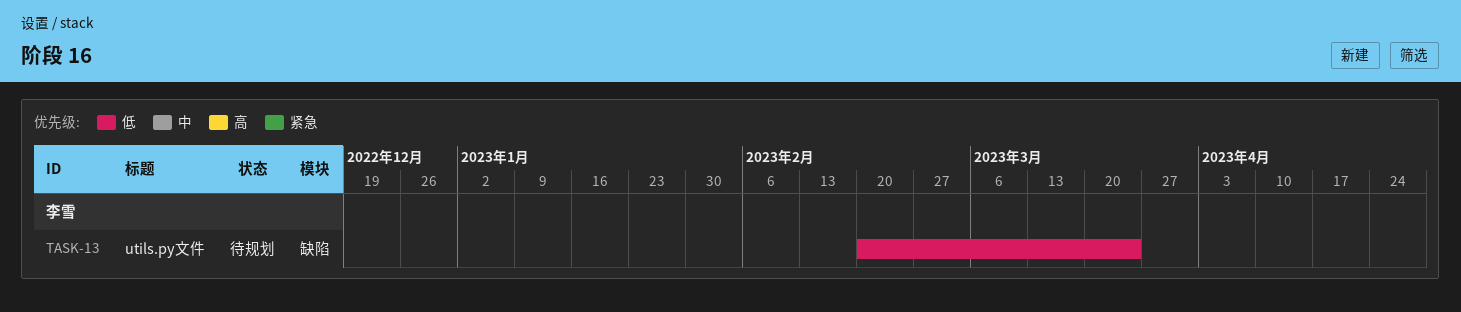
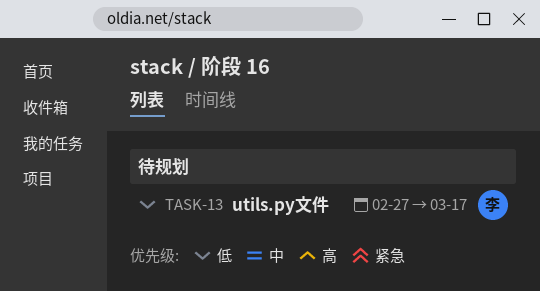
TASK-13, start: Feb 20 -> Feb 27
TASK-13, due: Mar 24 -> Mar 17

